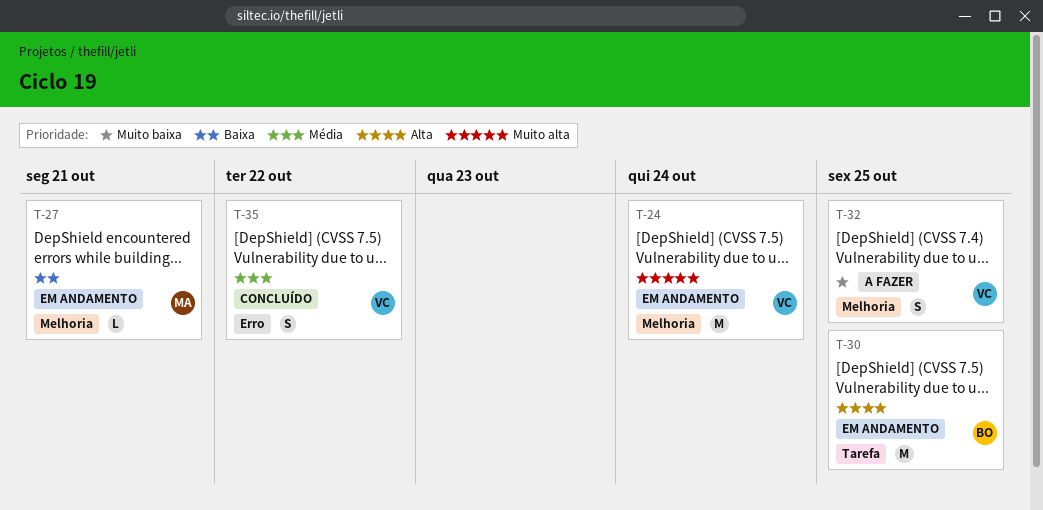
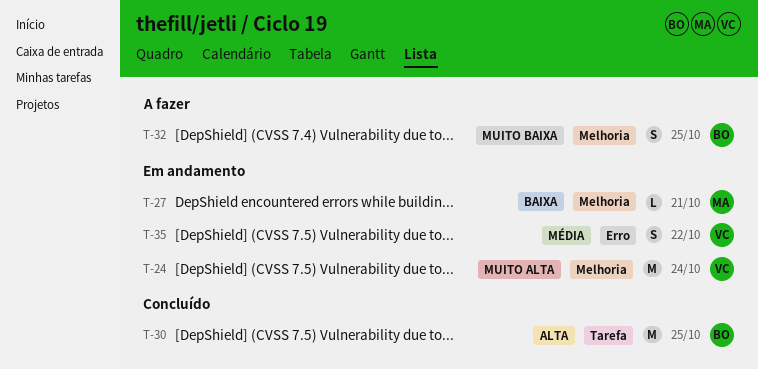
T-30, status: Em andamento -> Concluído
T-32, owner: VC -> BO
T-35, status: Concluído -> Em andamento

